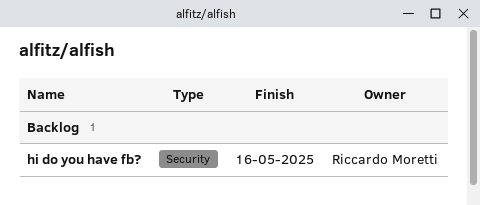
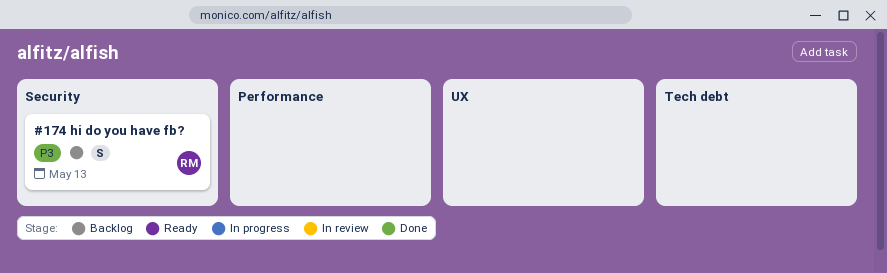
hi do you have fb?, due: May 16 -> May 13

